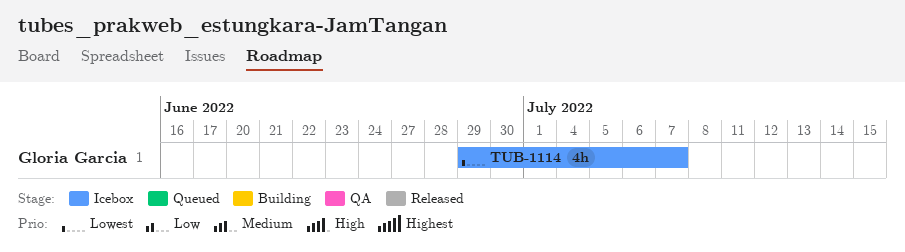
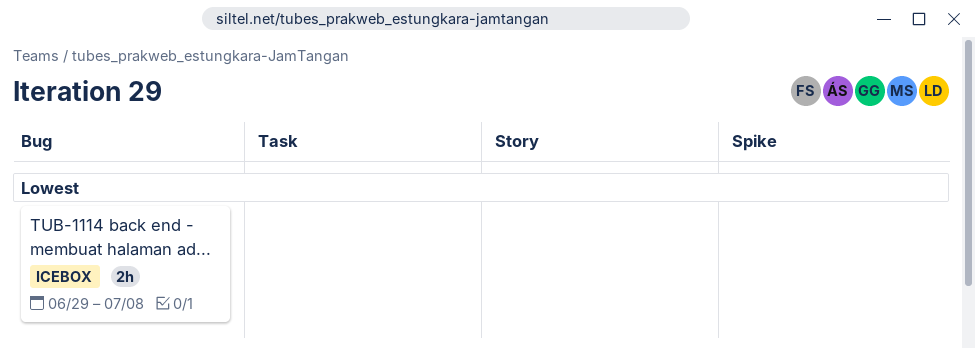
TUB-1114, estimate: 4h -> 2h
TUB-1114, due: Jul 7 -> Jul 8

